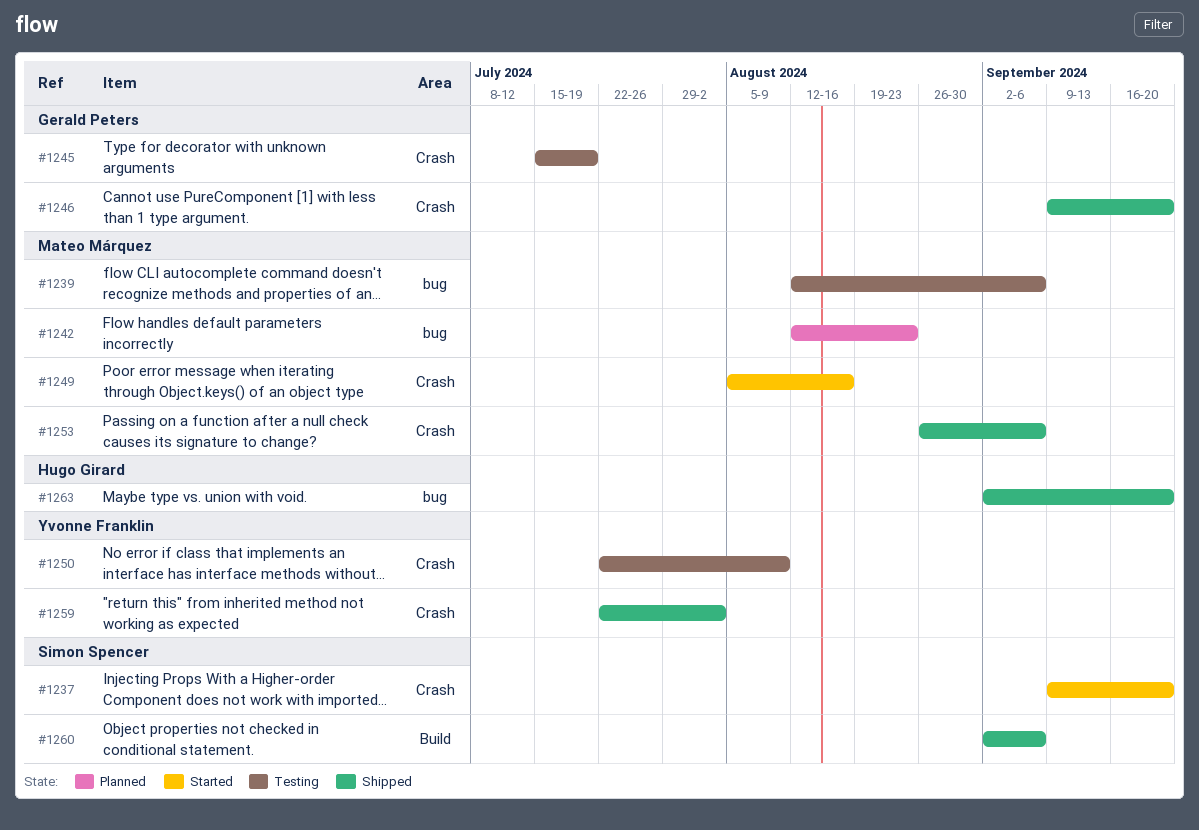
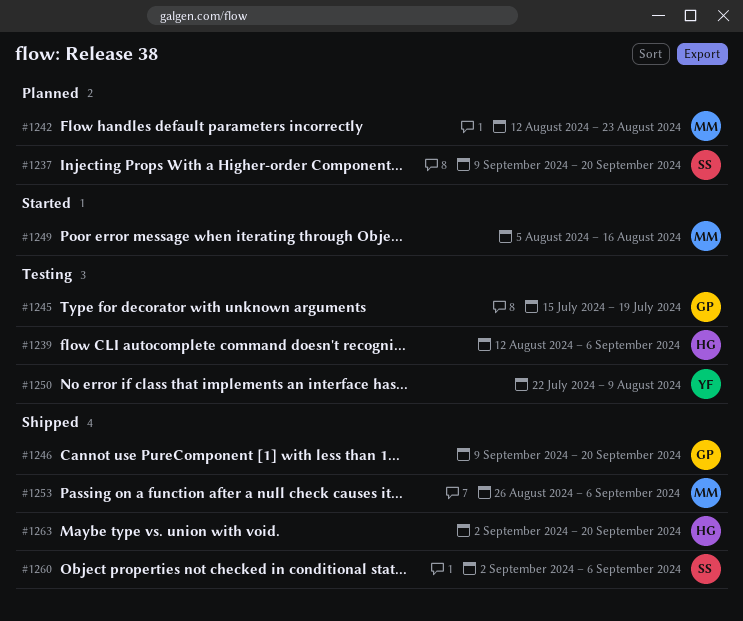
#1237, status: Started -> Planned
#1239, owner: Mateo Márquez -> Hugo Girard
#1259: present -> none

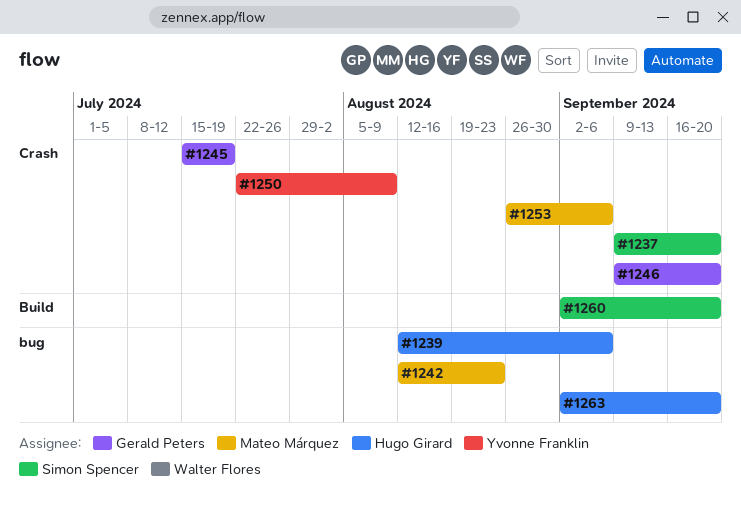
#1249: present -> none
#1260, due: Sep 6 -> Sep 20

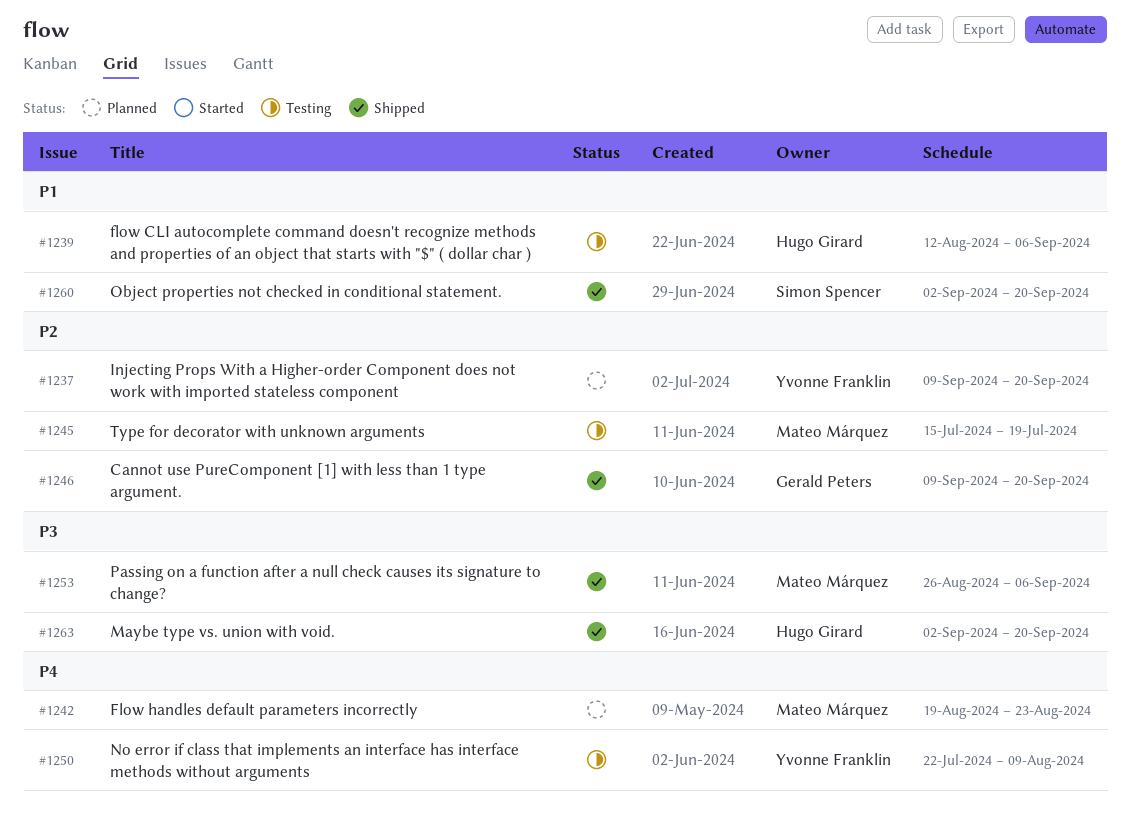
#1237, owner: Simon Spencer -> Yvonne Franklin
#1242, start: Aug 12 -> Aug 19
#1245, owner: Gerald Peters -> Mateo Márquez

